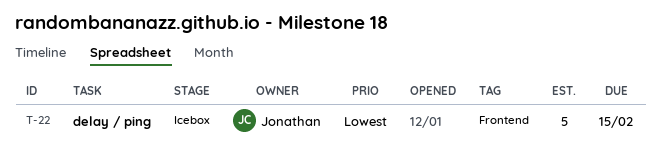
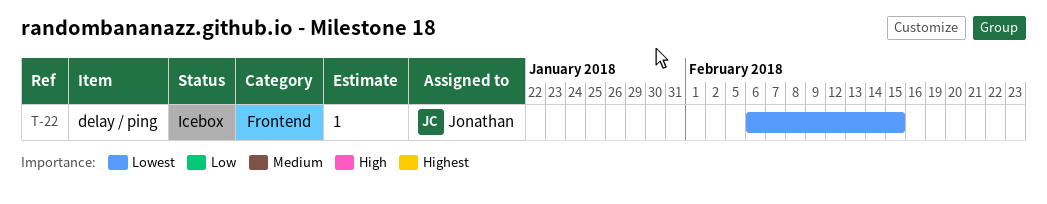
T-22, estimate: 5 -> 1

